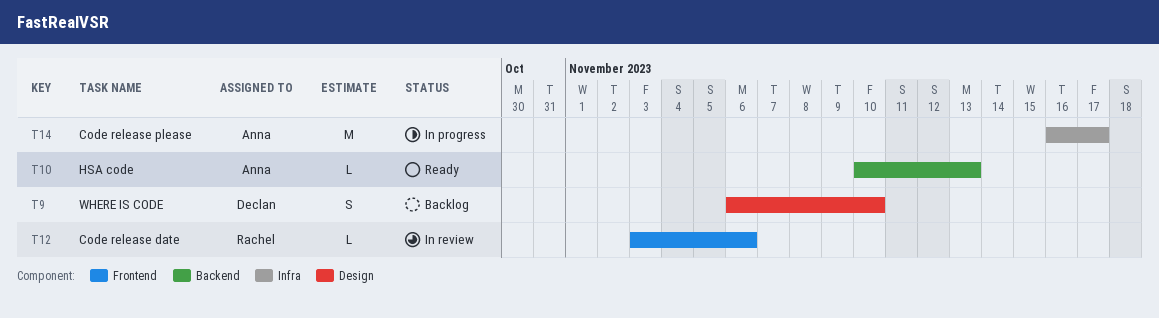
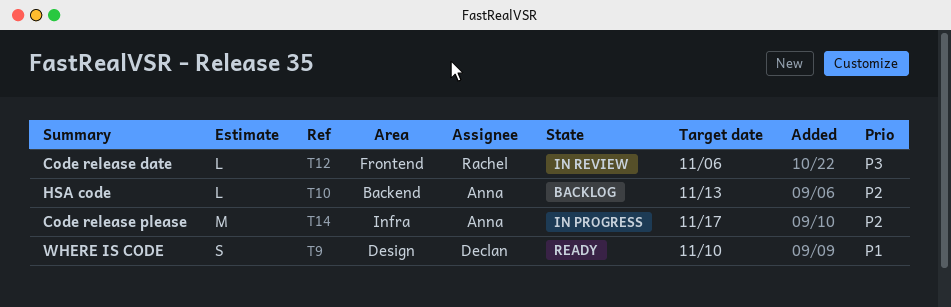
T9, status: Backlog -> Ready
T10, status: Ready -> Backlog

